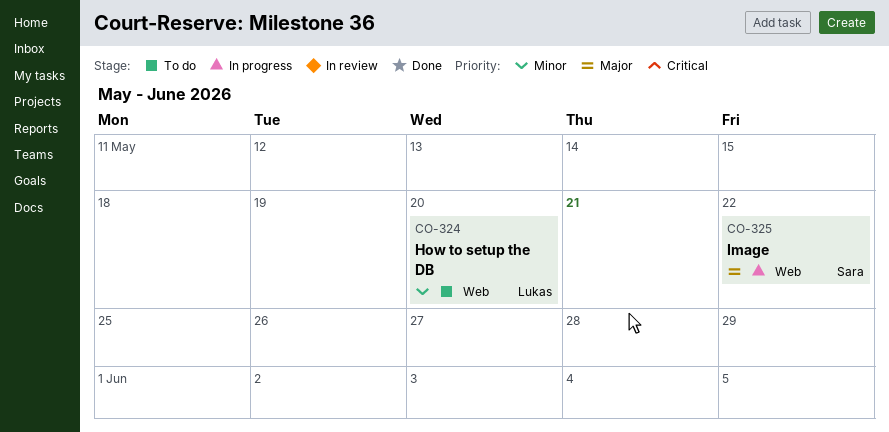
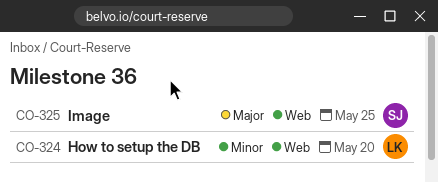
CO-325, due: May 22 -> May 25

